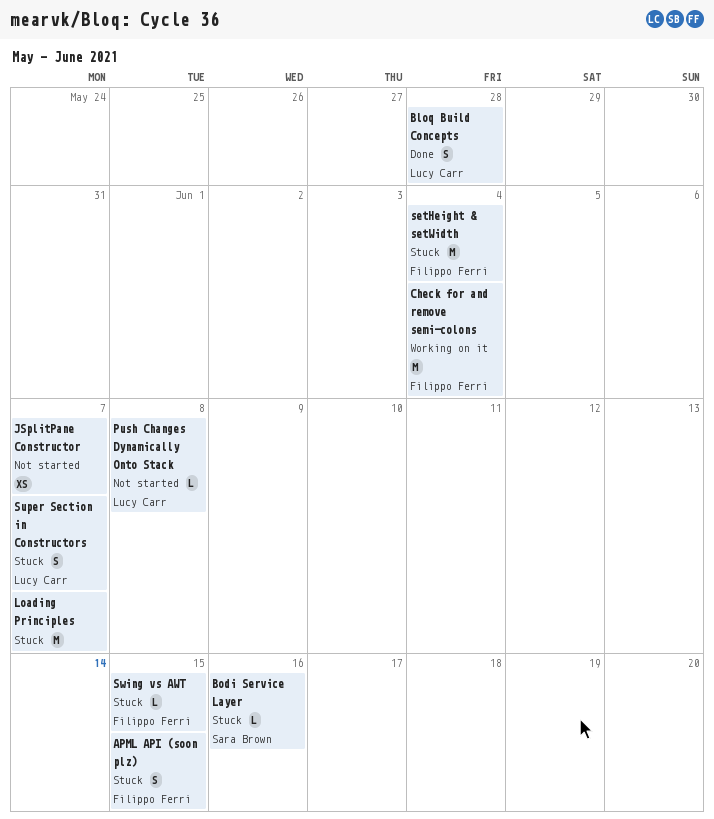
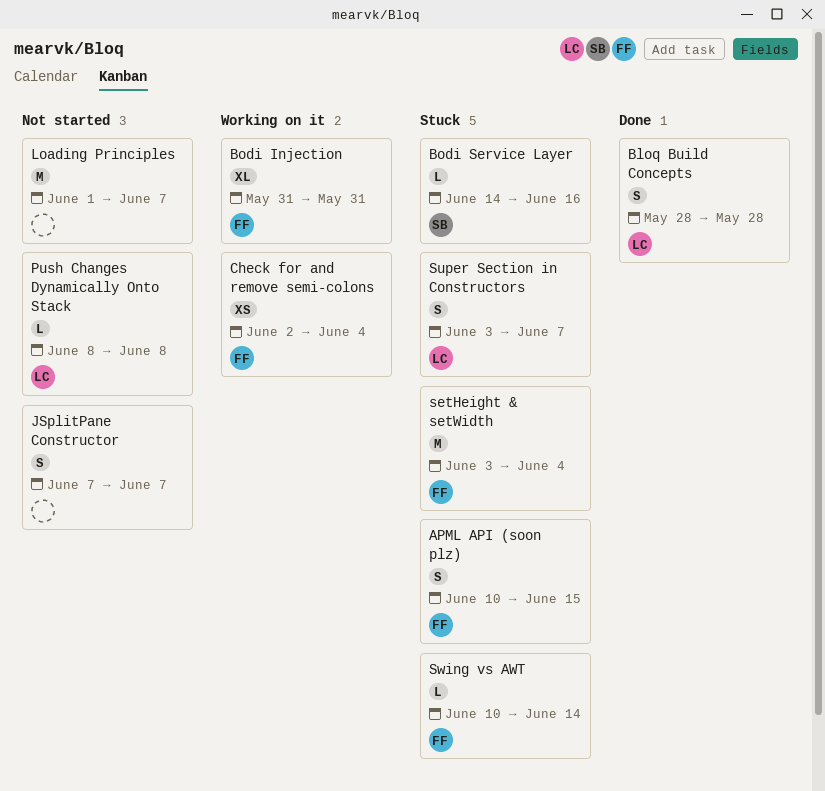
Bodi Injection: none -> present
Check for and remove semi-colons, estimate: M -> XS
JSplitPane Constructor, estimate: XS -> S
Loading Principles, status: Stuck -> Not started
Swing vs AWT, due: Jun 15 -> Jun 14

